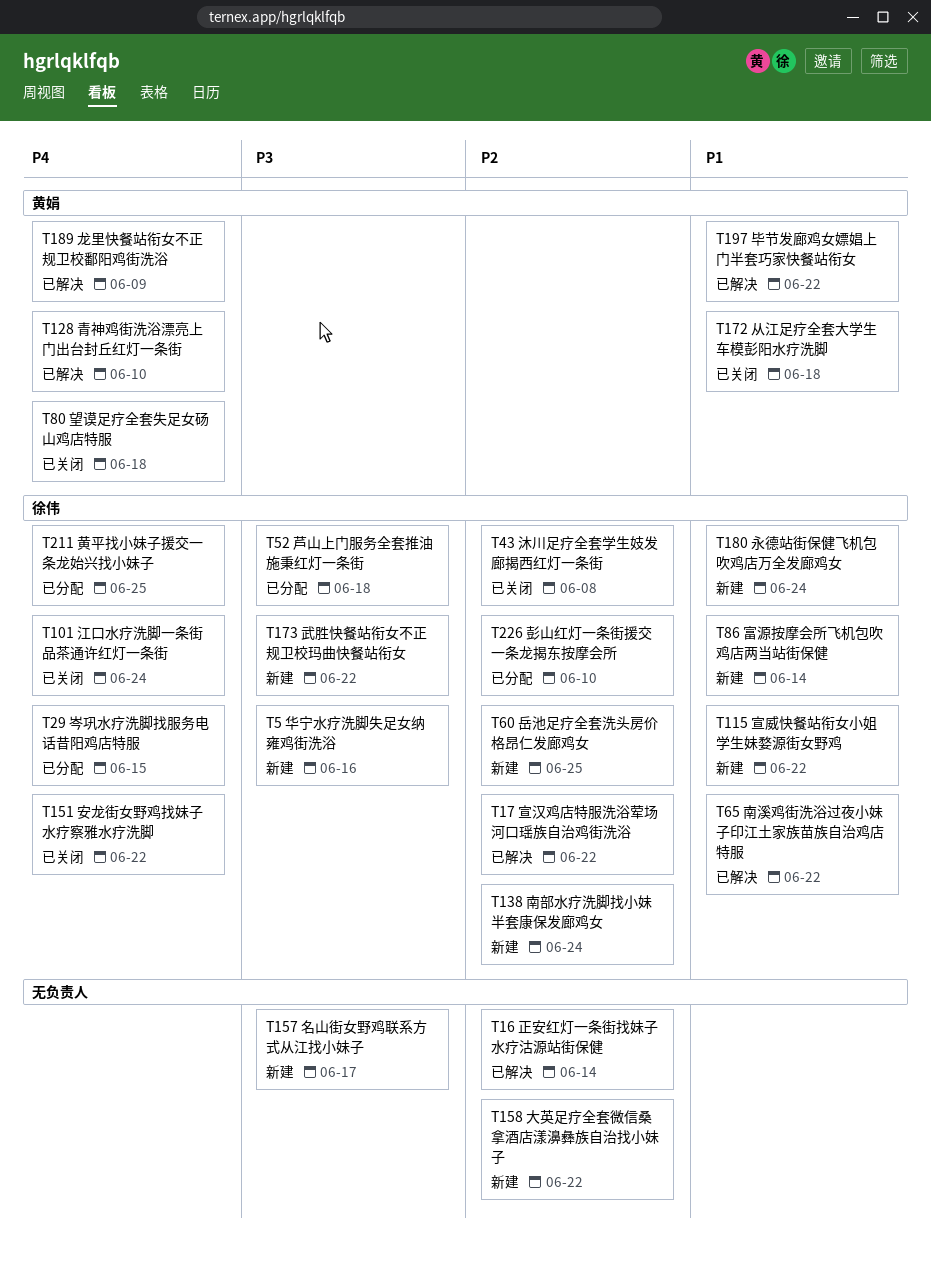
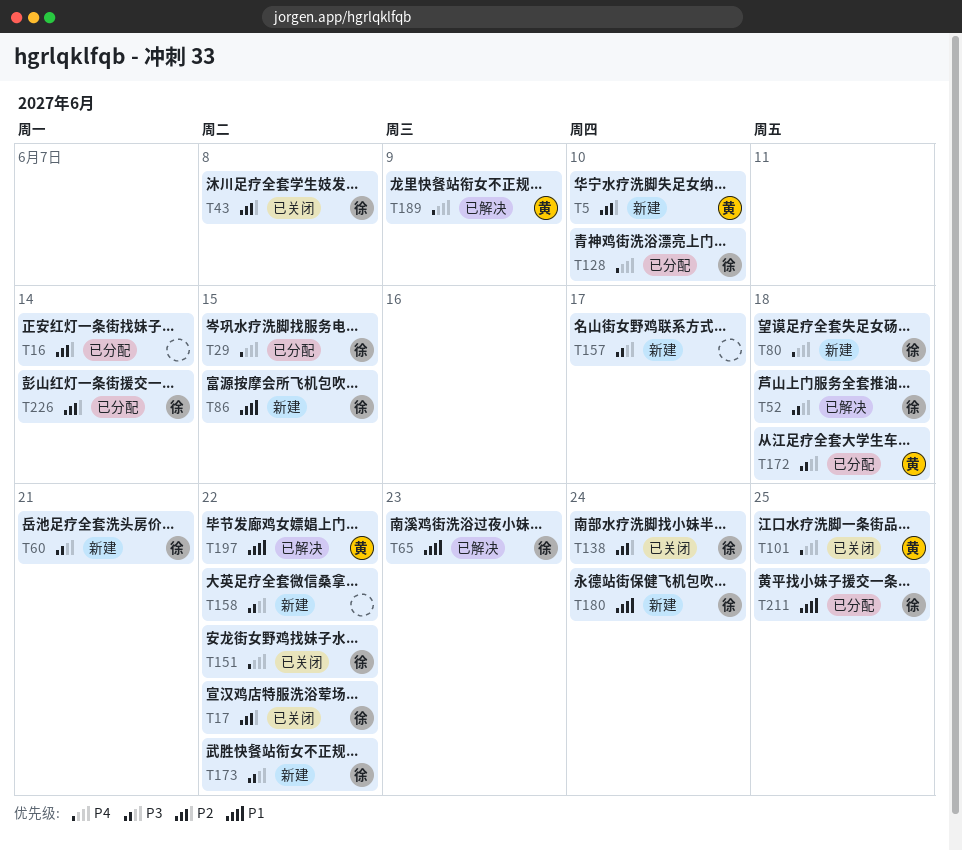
T5, owner: 徐伟 -> 黄娟
T5, priority: P3 -> P2
T5, due: Jun 16 -> Jun 10
T16, status: 已解决 -> 已分配
T17, status: 已解决 -> 已关闭
T52, status: 已分配 -> 已解决
T60, priority: P2 -> P3
T60, due: Jun 25 -> Jun 21
T65, due: Jun 22 -> Jun 23
T80, status: 已关闭 -> 新建
T80, owner: 黄娟 -> 徐伟
T86, due: Jun 14 -> Jun 15
T101, owner: 徐伟 -> 黄娟
T101, due: Jun 24 -> Jun 25
T115: present -> none
T128, status: 已解决 -> 已分配
T128, owner: 黄娟 -> 徐伟
T138, status: 新建 -> 已关闭
T158, priority: P2 -> P3
T172, status: 已关闭 -> 已分配
T172, priority: P1 -> P3
T211, priority: P4 -> P1
T226, due: Jun 10 -> Jun 14

